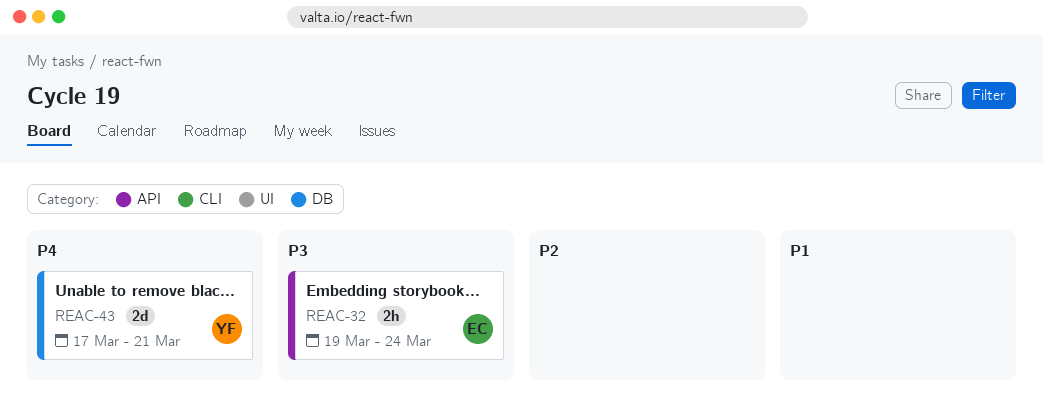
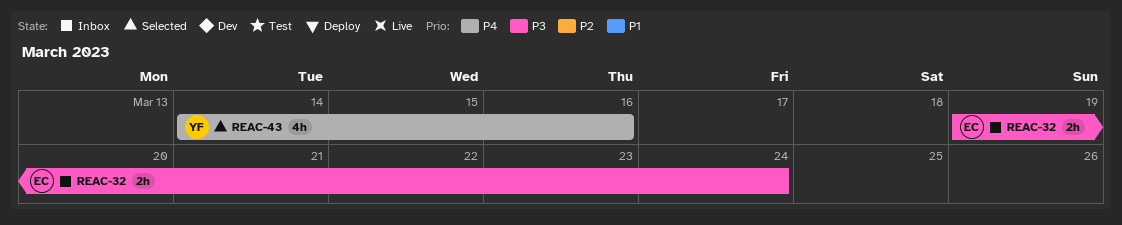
REAC-43, estimate: 2d -> 4h
REAC-43, start: Mar 17 -> Mar 14
REAC-43, due: Mar 21 -> Mar 16

